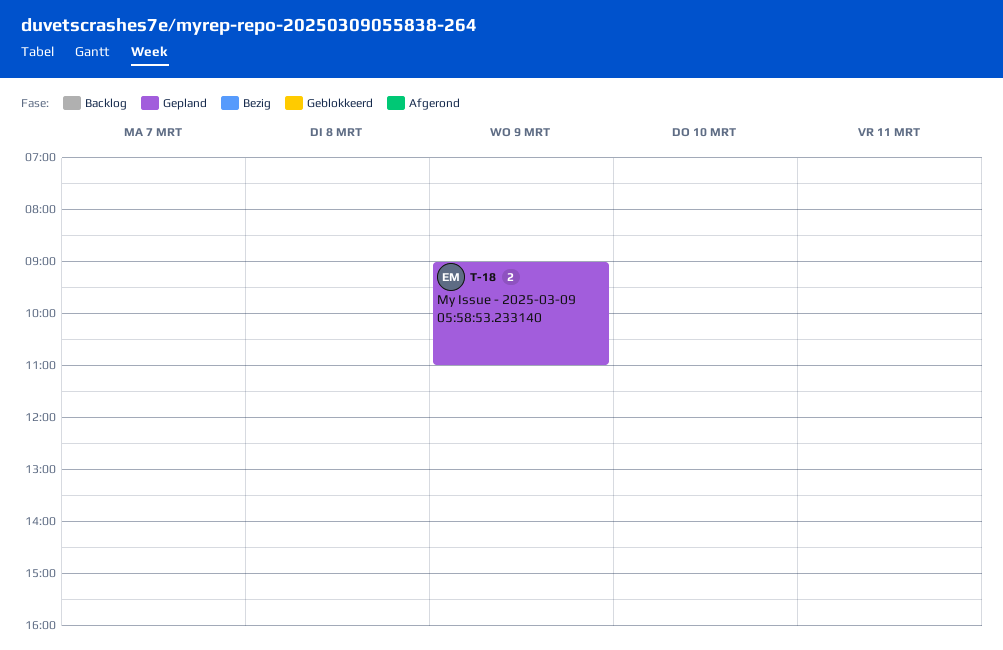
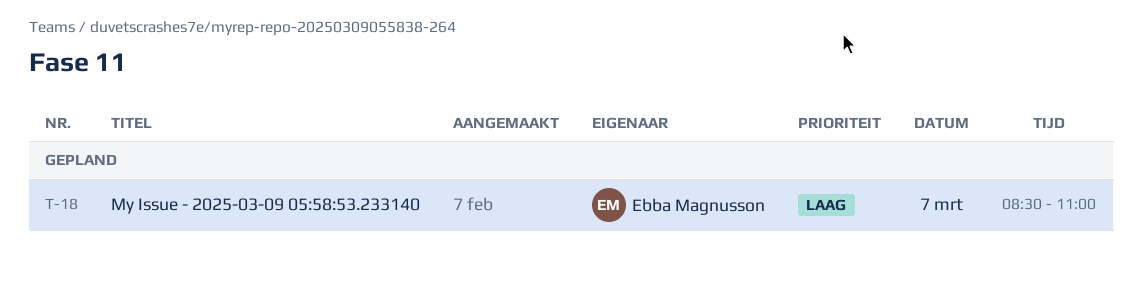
T-18, day: Mar 9 -> Mar 7
T-18, begins: 09:00 -> 08:30

